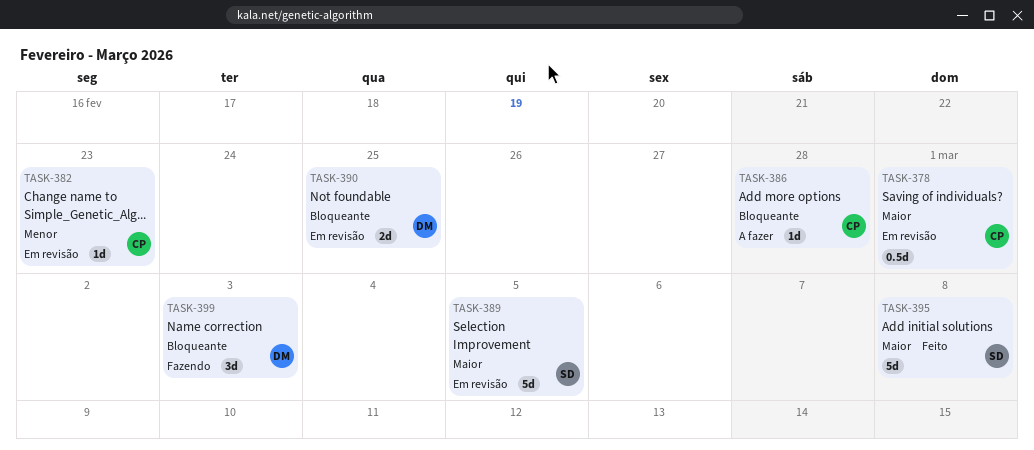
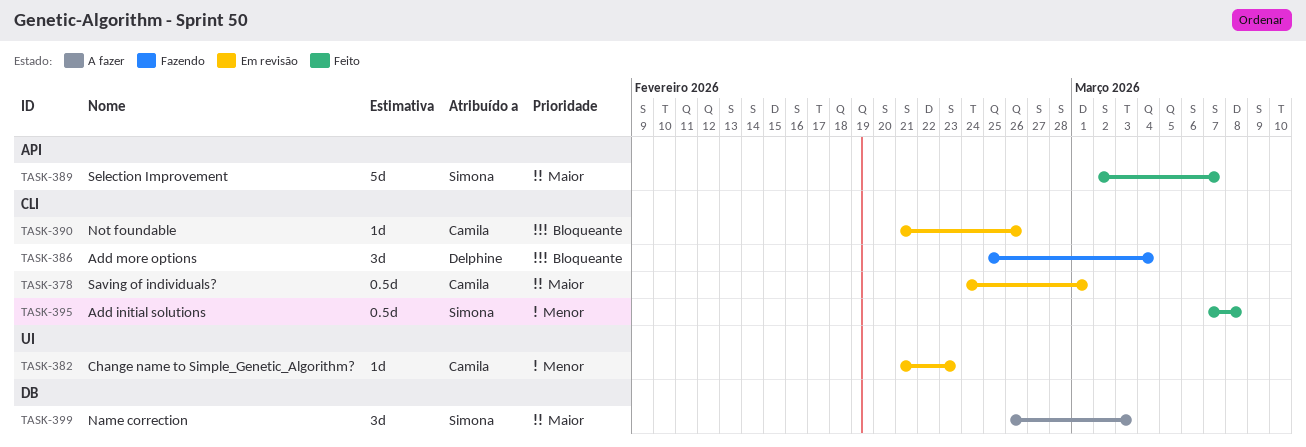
TASK-386, status: A fazer -> Fazendo
TASK-386, owner: Camila -> Delphine
TASK-386, estimate: 1d -> 3d
TASK-386, due: Feb 28 -> Mar 4
TASK-389, status: Em revisão -> Feito
TASK-389, due: Mar 5 -> Mar 7
TASK-390, owner: Delphine -> Camila
TASK-390, estimate: 2d -> 1d
TASK-390, due: Feb 25 -> Feb 26
TASK-395, priority: Maior -> Menor
TASK-395, estimate: 5d -> 0.5d
TASK-399, status: Fazendo -> A fazer
TASK-399, owner: Delphine -> Simona
TASK-399, priority: Bloqueante -> Maior

